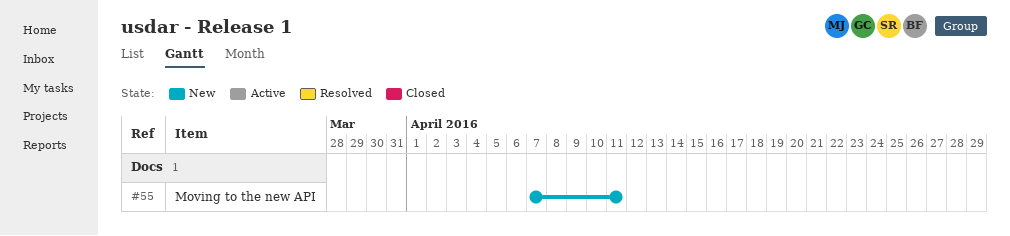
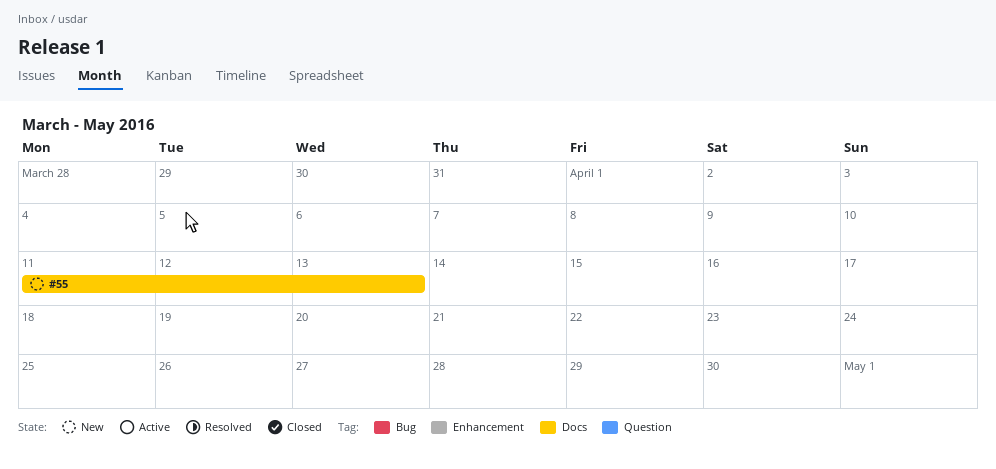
#55, start: Apr 7 -> Apr 11
#55, due: Apr 11 -> Apr 13

